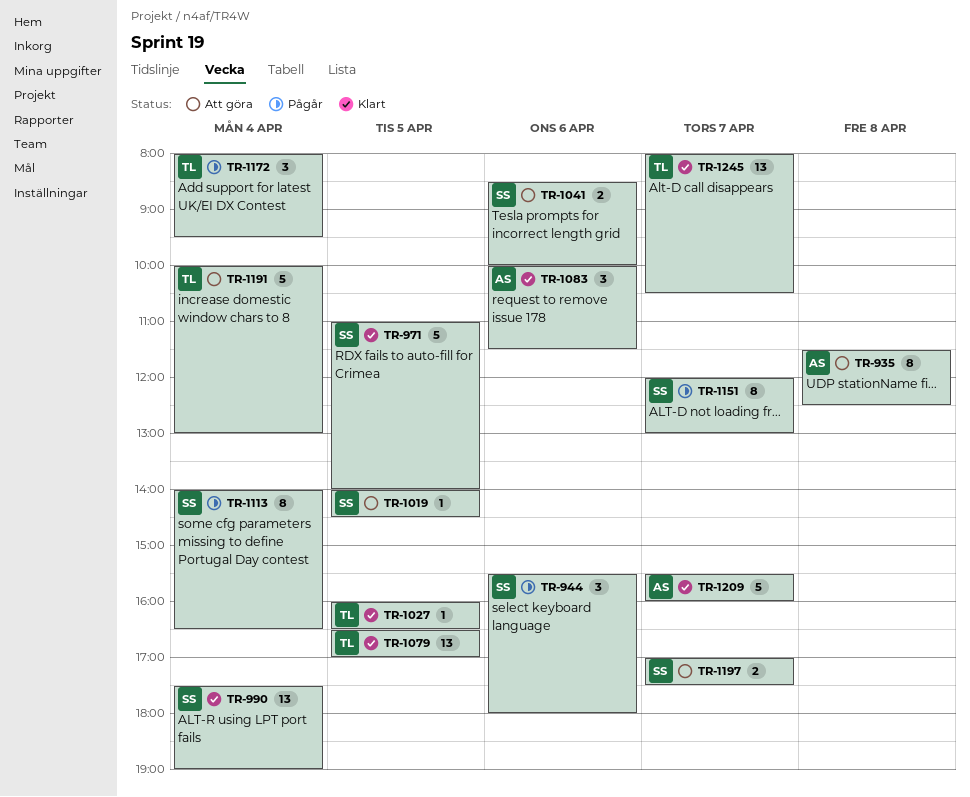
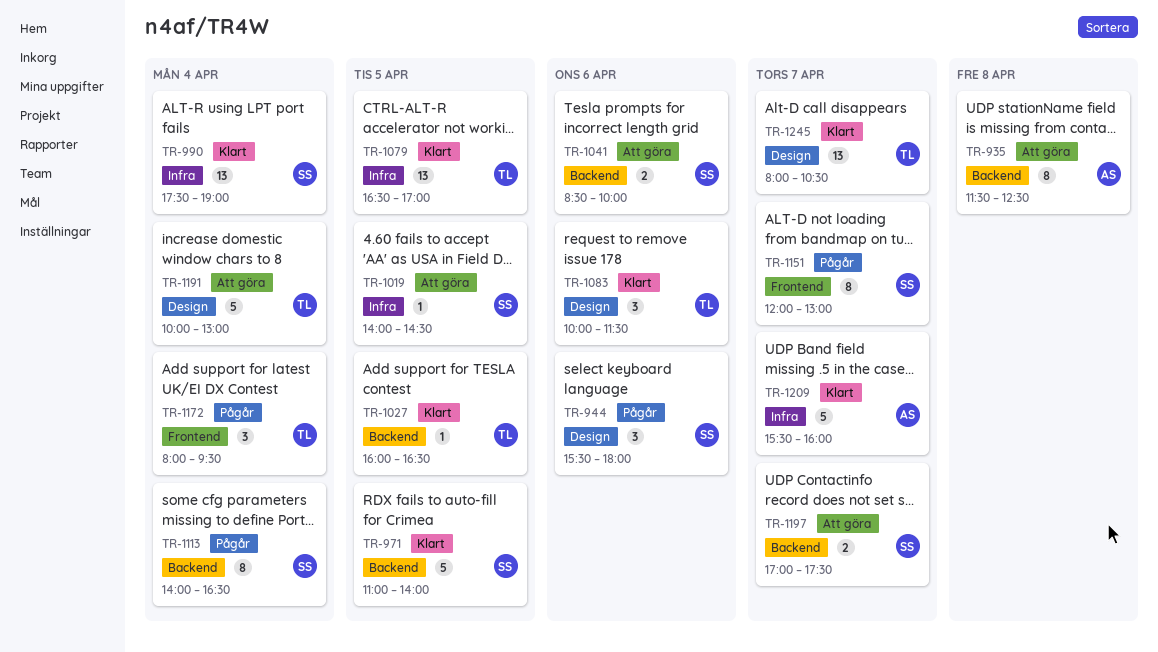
TR-1083, owner: AS -> TL

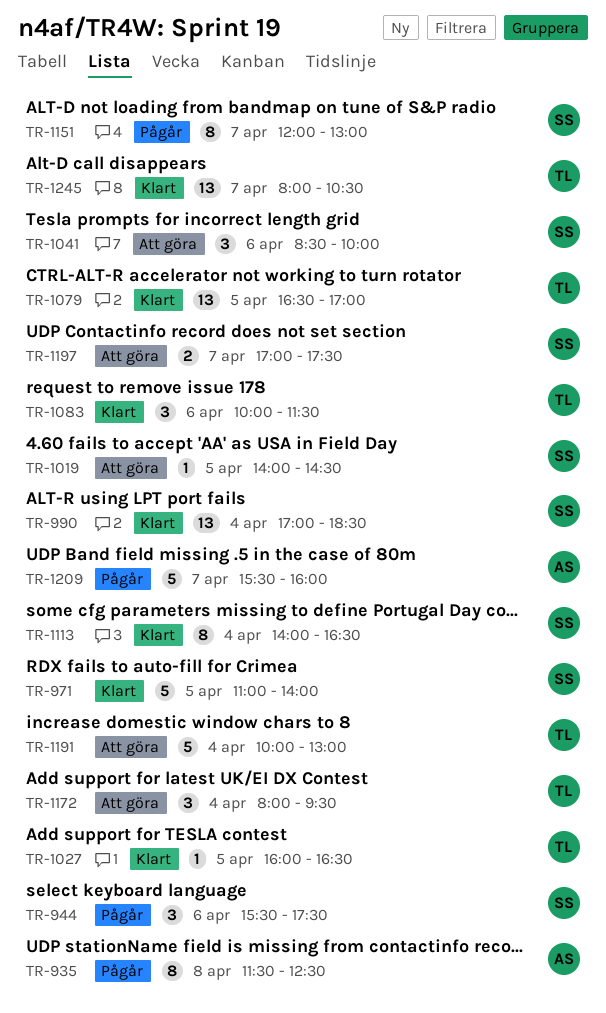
TR-935, status: Att göra -> Pågår
TR-944, ends: 18:00 -> 17:30
TR-990, begins: 17:30 -> 17:00
TR-990, ends: 19:00 -> 18:30
TR-1041, estimate: 2 -> 3
TR-1113, status: Pågår -> Klart
TR-1172, status: Pågår -> Att göra
TR-1209, status: Klart -> Pågår

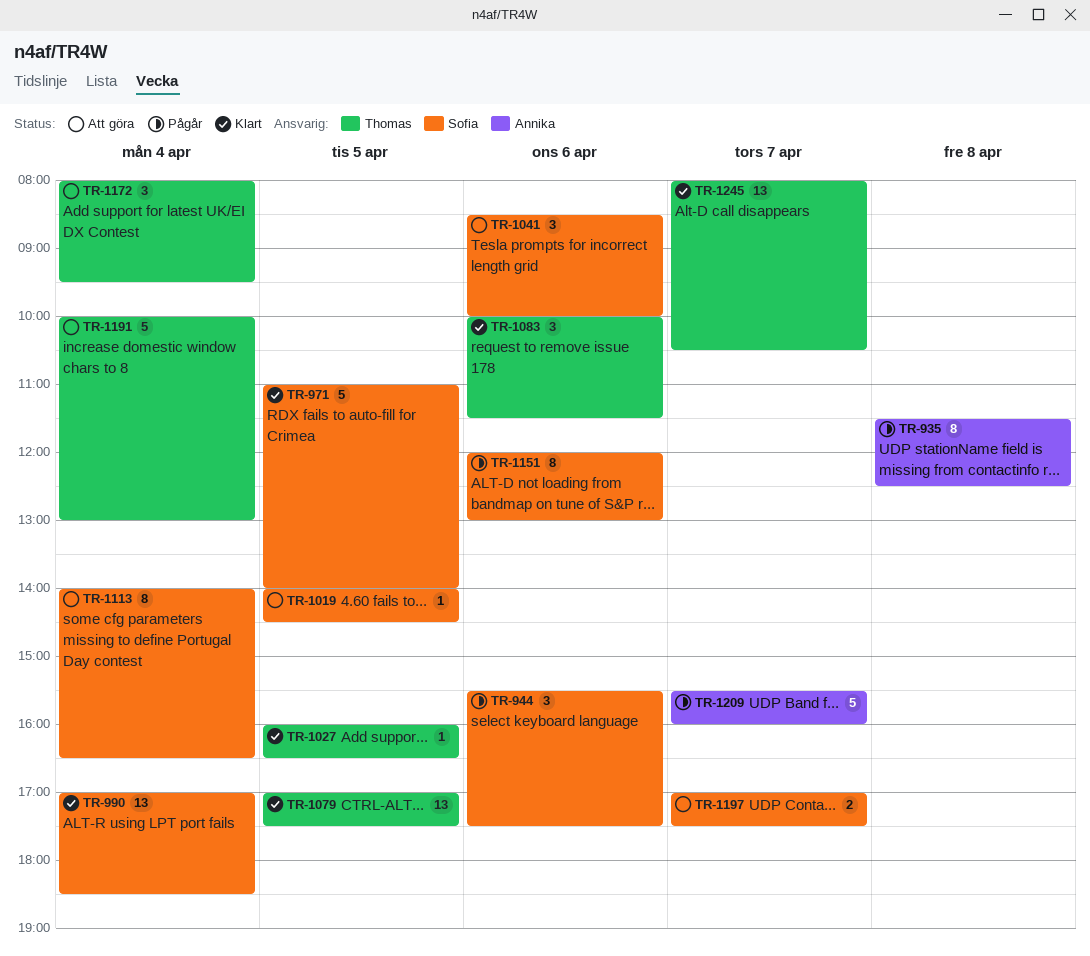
TR-1079, begins: 16:30 -> 17:00
TR-1079, ends: 17:00 -> 17:30
TR-1113, status: Klart -> Att göra
TR-1151, day: Apr 7 -> Apr 6

